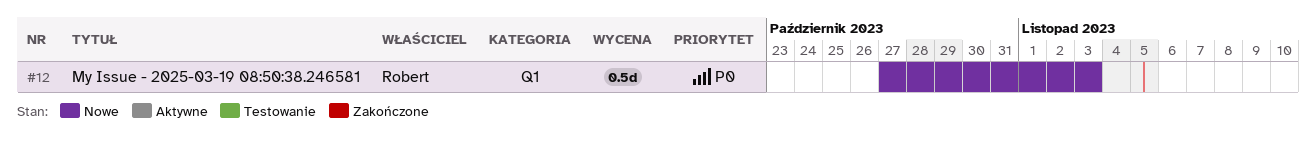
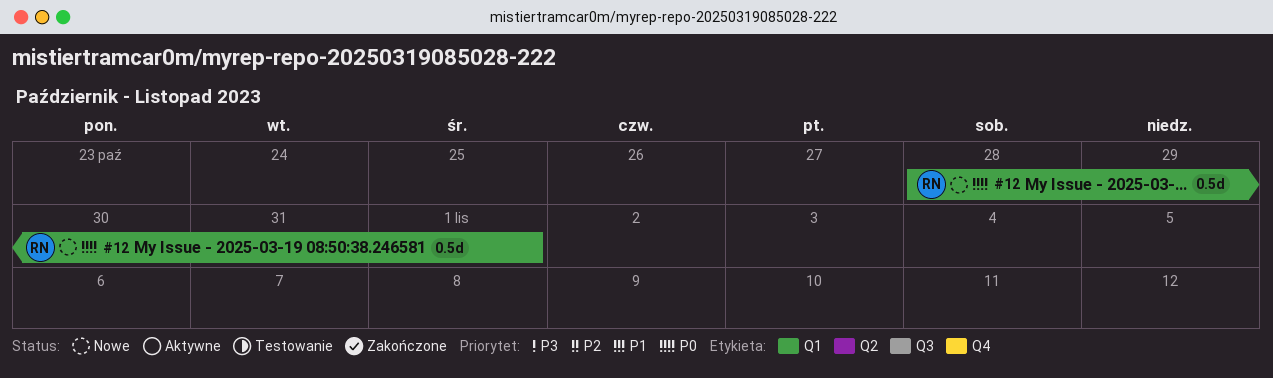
#12, start: Oct 27 -> Oct 28
#12, due: Nov 3 -> Nov 1

